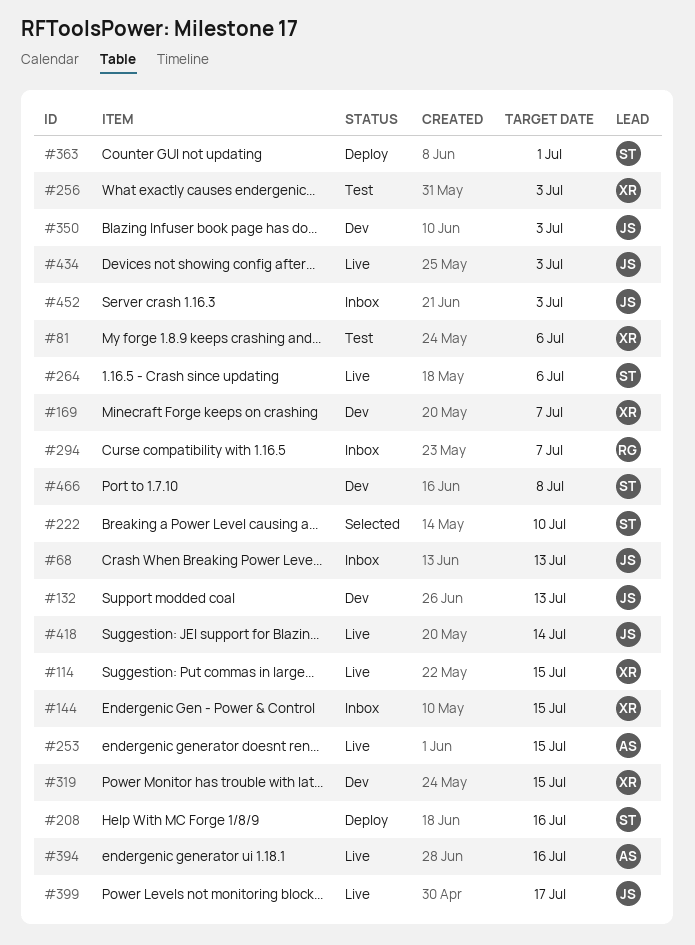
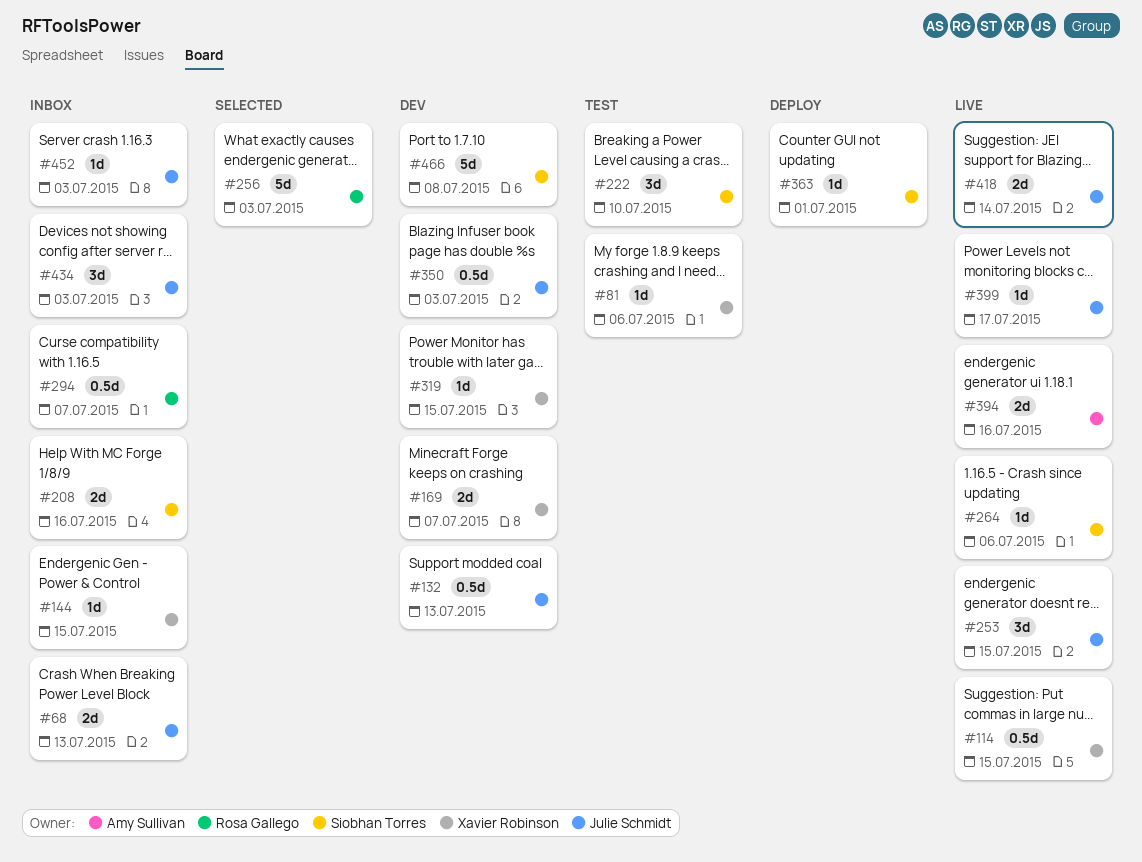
#208, status: Deploy -> Inbox
#222, status: Selected -> Test
#253, owner: Amy Sullivan -> Julie Schmidt
#256, status: Test -> Selected
#256, owner: Xavier Robinson -> Rosa Gallego
#434, status: Live -> Inbox

